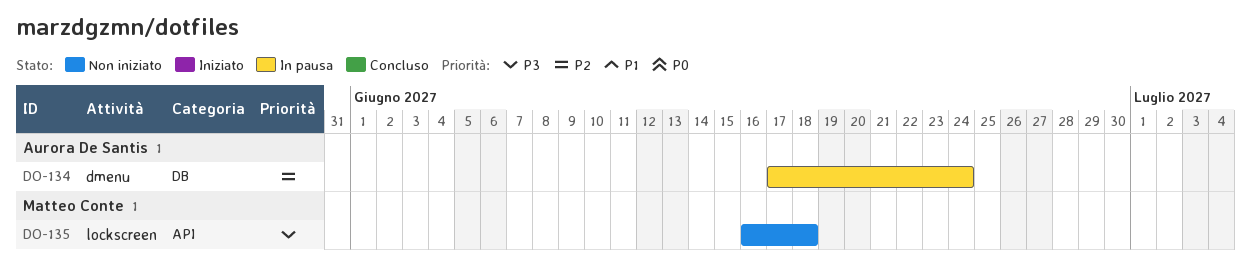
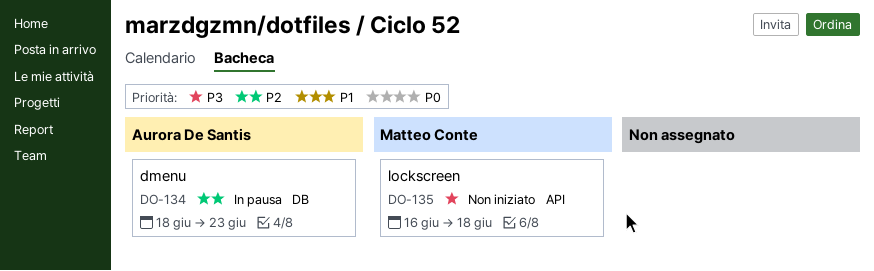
DO-134, start: Jun 17 -> Jun 18
DO-134, due: Jun 24 -> Jun 23

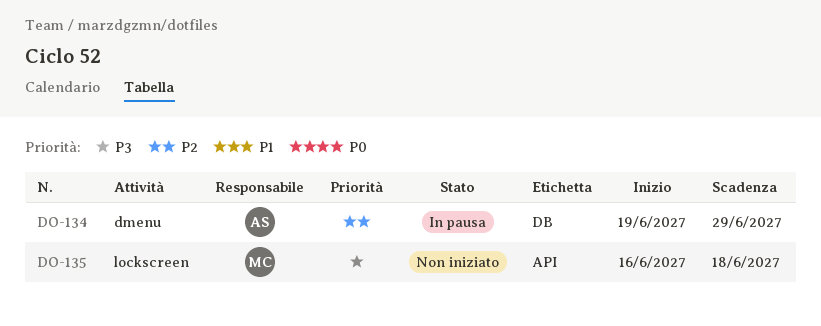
DO-134, start: Jun 18 -> Jun 19
DO-134, due: Jun 23 -> Jun 29

